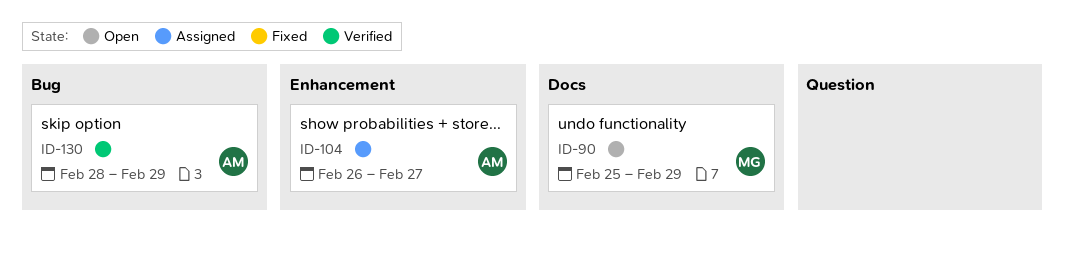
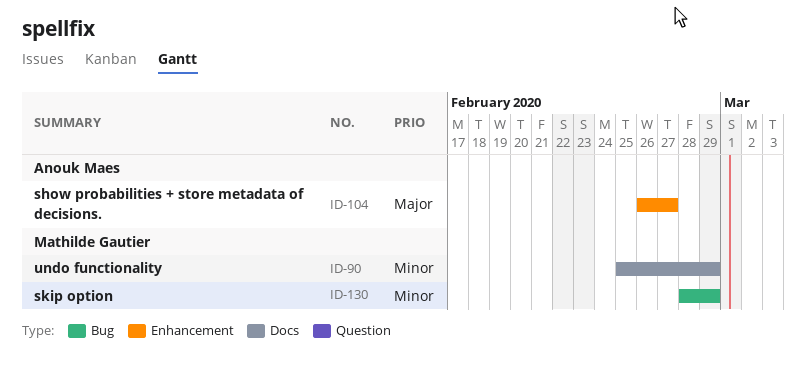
ID-130, owner: Anouk Maes -> Mathilde Gautier

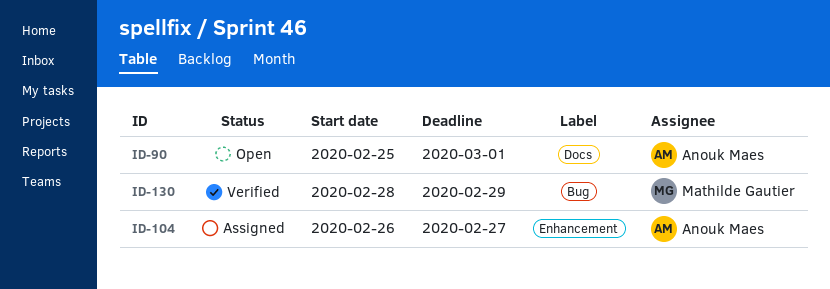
ID-90, owner: Mathilde Gautier -> Anouk Maes
ID-90, due: Feb 29 -> Mar 1

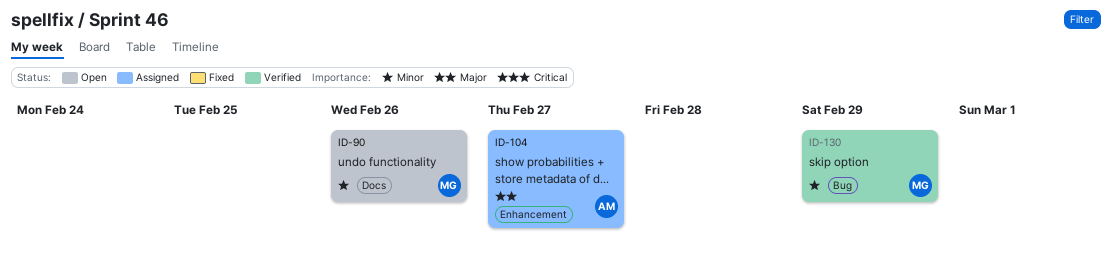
ID-90, owner: Anouk Maes -> Mathilde Gautier
ID-90, due: Mar 1 -> Feb 26

